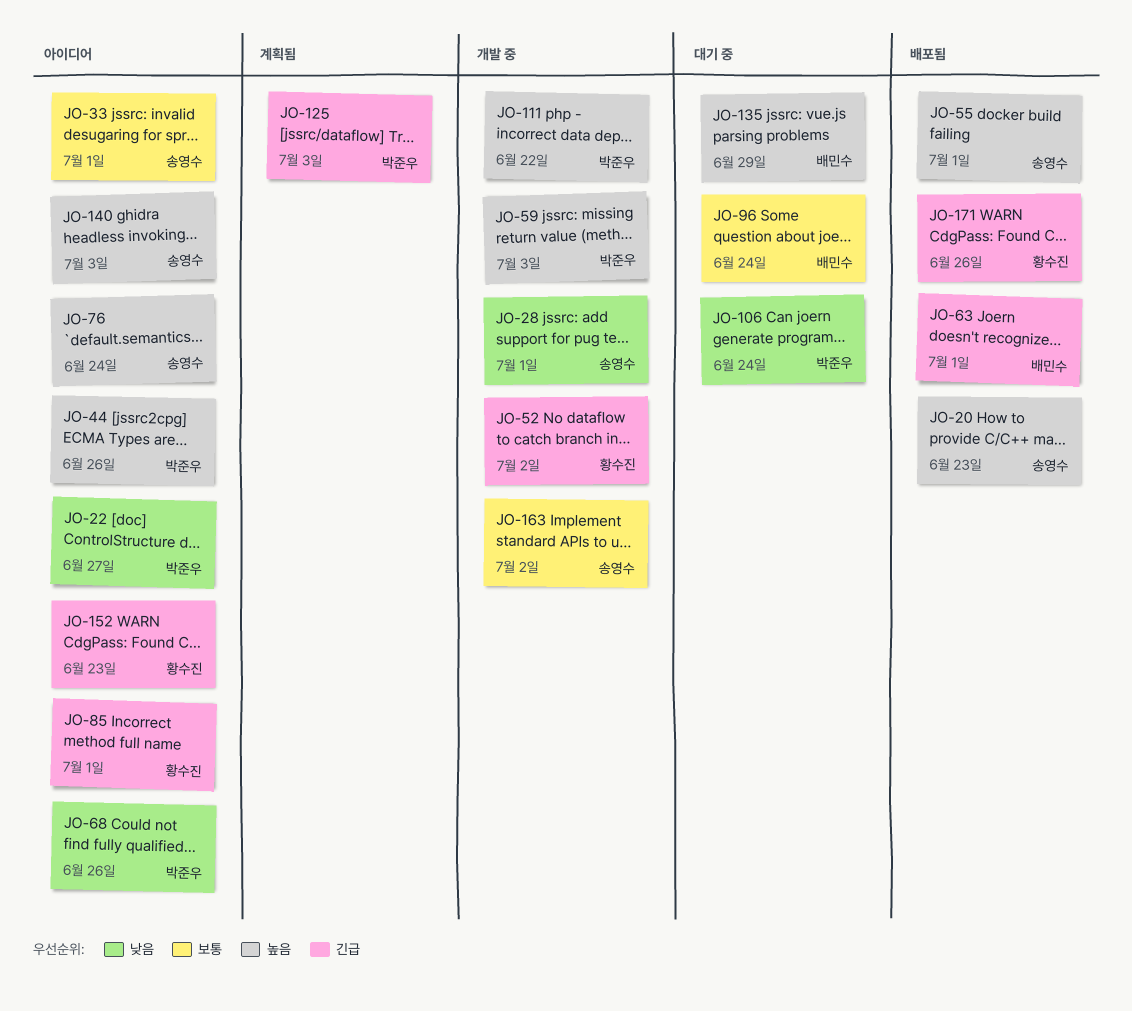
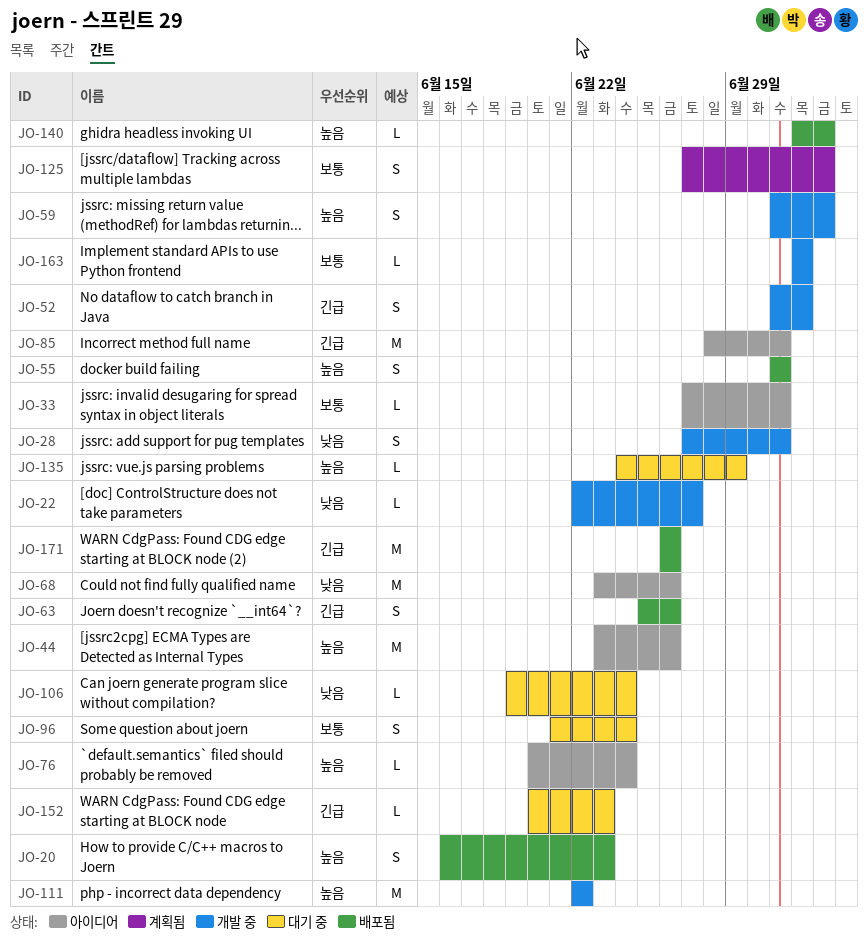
JO-22, status: 아이디어 -> 개발 중
JO-63, due: Jul 1 -> Jun 26
JO-125, priority: 긴급 -> 보통
JO-140, status: 아이디어 -> 배포됨
JO-152, status: 아이디어 -> 대기 중

